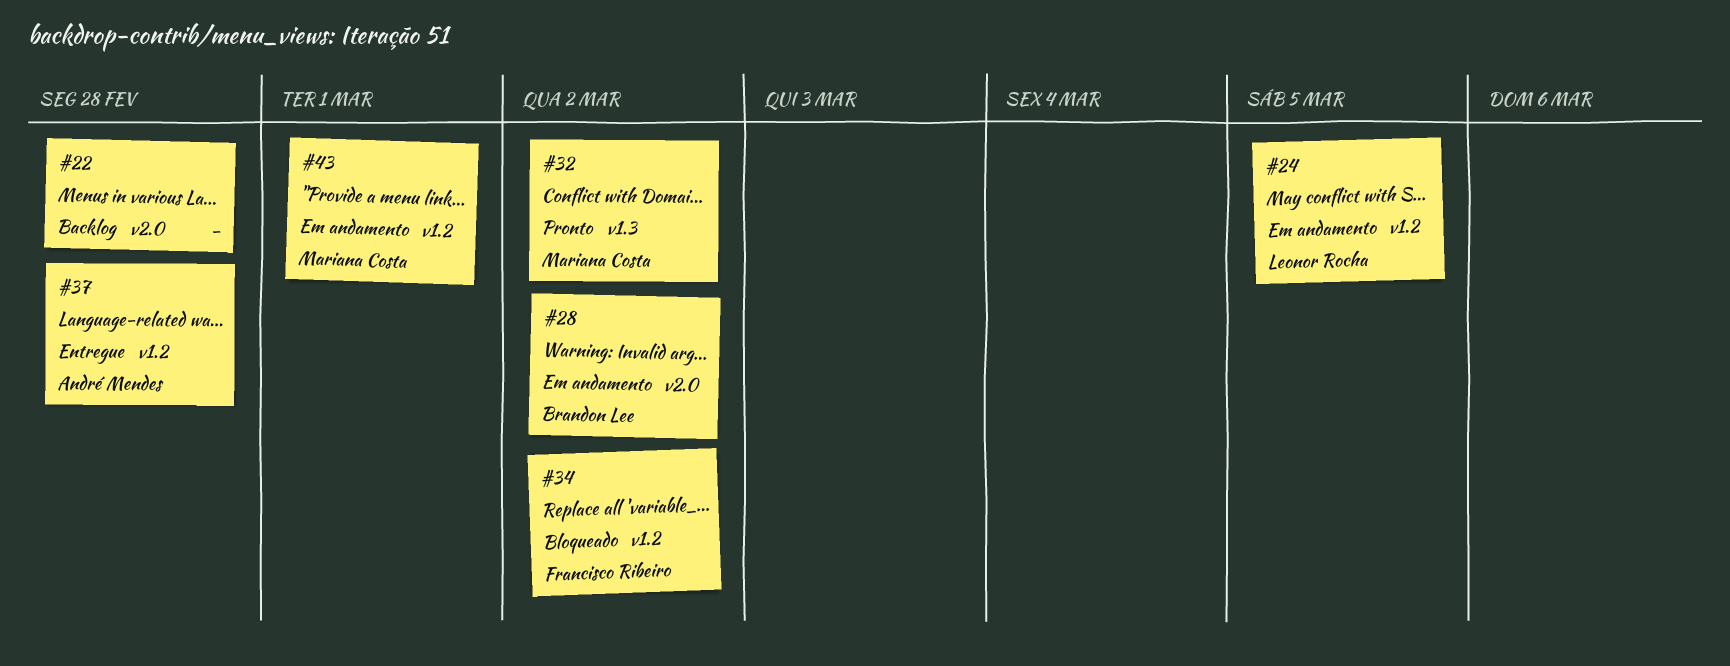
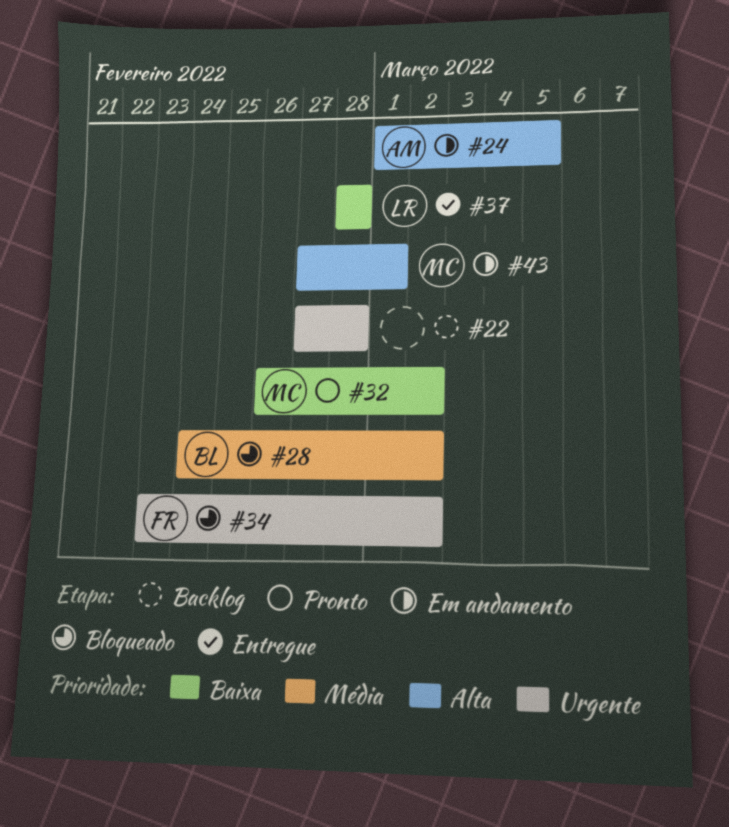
#24, owner: Leonor Rocha -> André Mendes
#28, status: Em andamento -> Bloqueado
#37, owner: André Mendes -> Leonor Rocha

